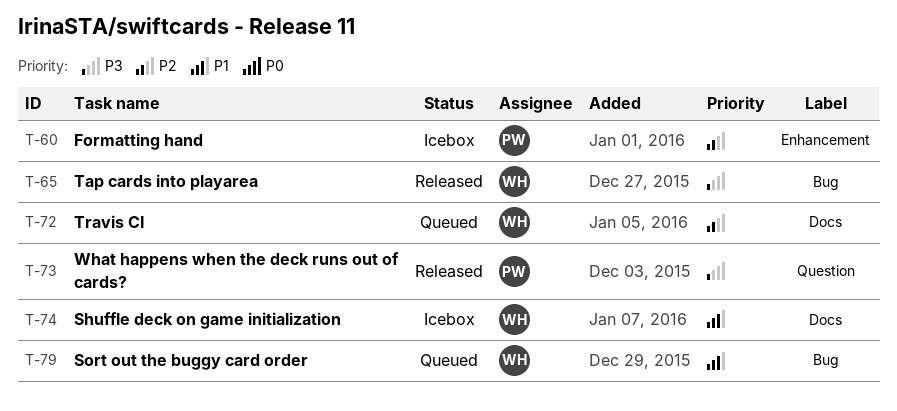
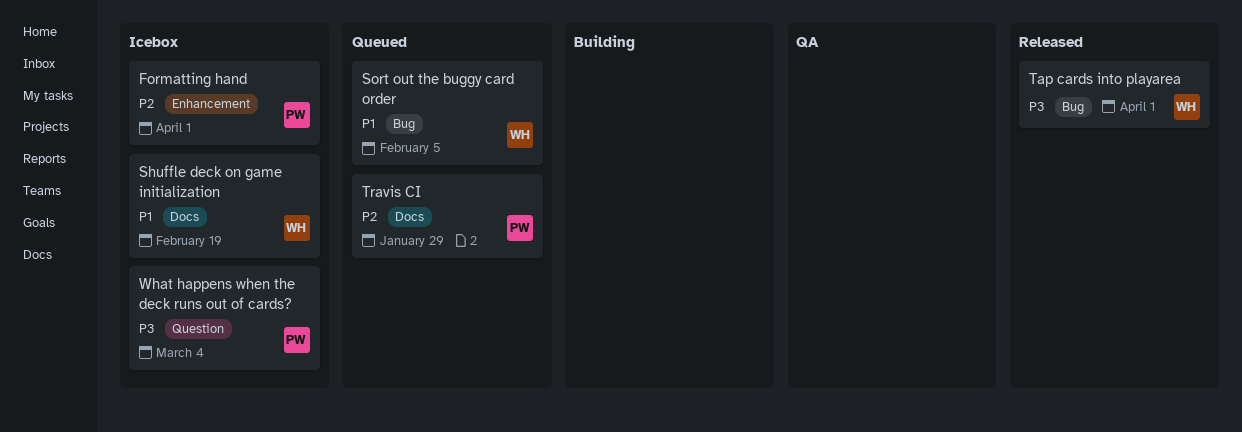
Travis CI, owner: WH -> PW
What happens when the deck runs out of cards?, status: Released -> Icebox

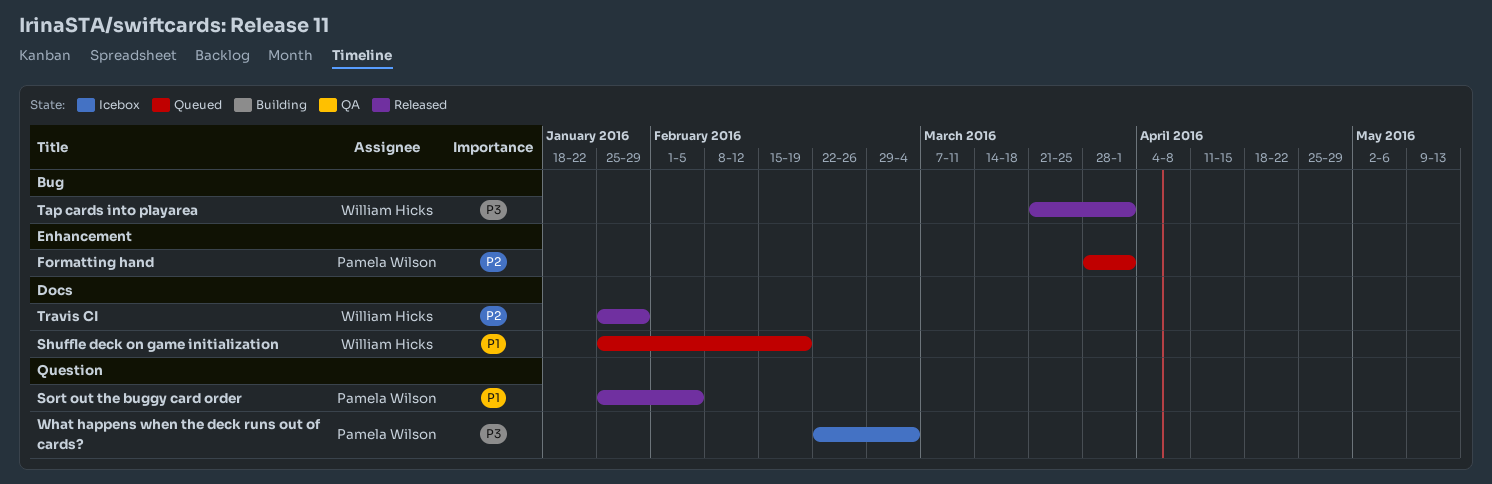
Formatting hand, status: Icebox -> Queued
Shuffle deck on game initialization, status: Icebox -> Queued
Sort out the buggy card order, status: Queued -> Released
Sort out the buggy card order, owner: William Hicks -> Pamela Wilson
Sort out the buggy card order, label: Bug -> Question
Travis CI, status: Queued -> Released
Travis CI, owner: Pamela Wilson -> William Hicks

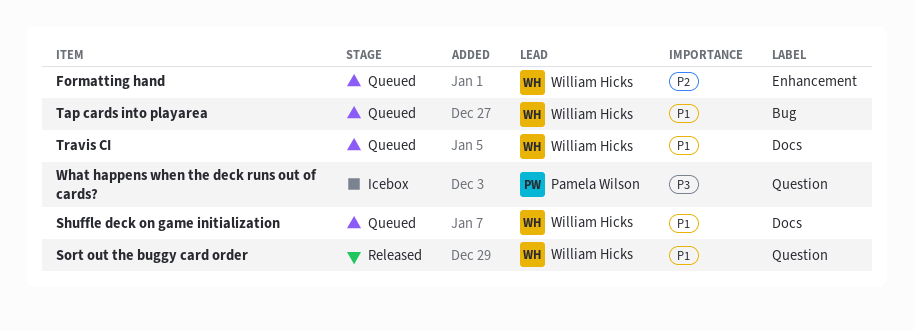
Formatting hand, owner: Pamela Wilson -> William Hicks
Sort out the buggy card order, owner: Pamela Wilson -> William Hicks
Tap cards into playarea, status: Released -> Queued
Tap cards into playarea, priority: P3 -> P1
Travis CI, status: Released -> Queued
Travis CI, priority: P2 -> P1

